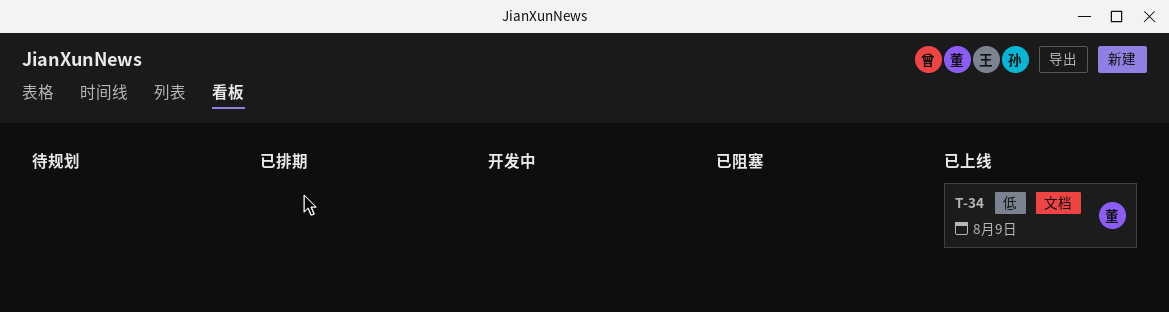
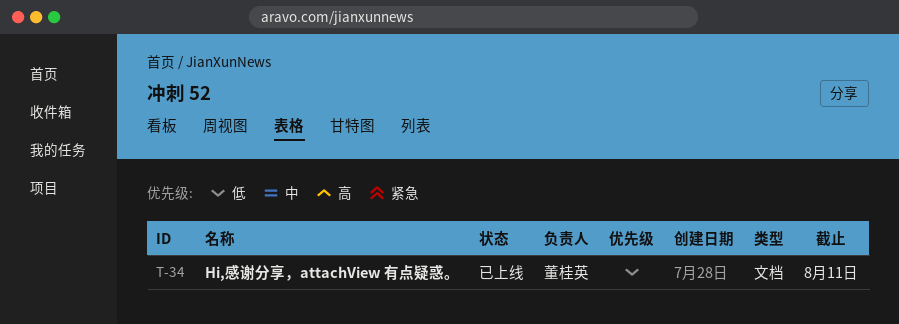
T-34, due: Aug 9 -> Aug 11

